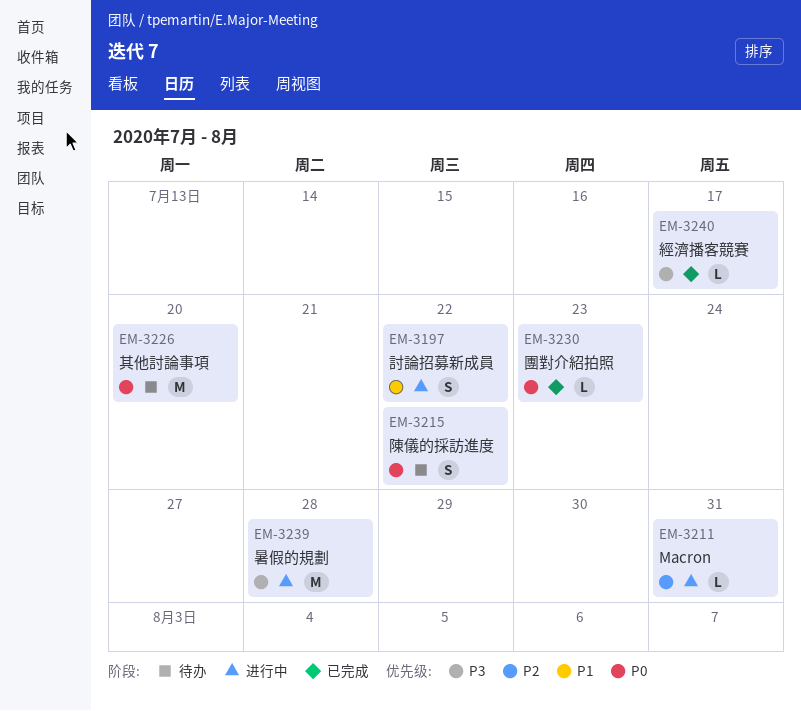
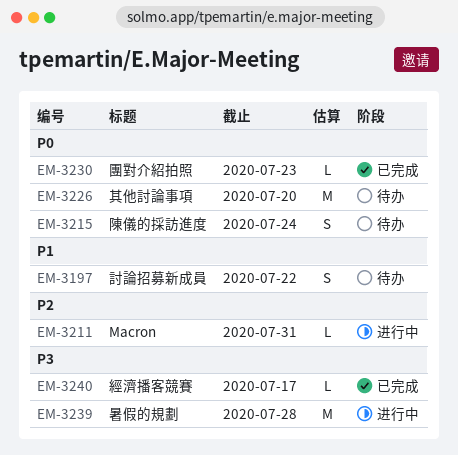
EM-3197, status: 进行中 -> 待办
EM-3215, due: Jul 22 -> Jul 24

